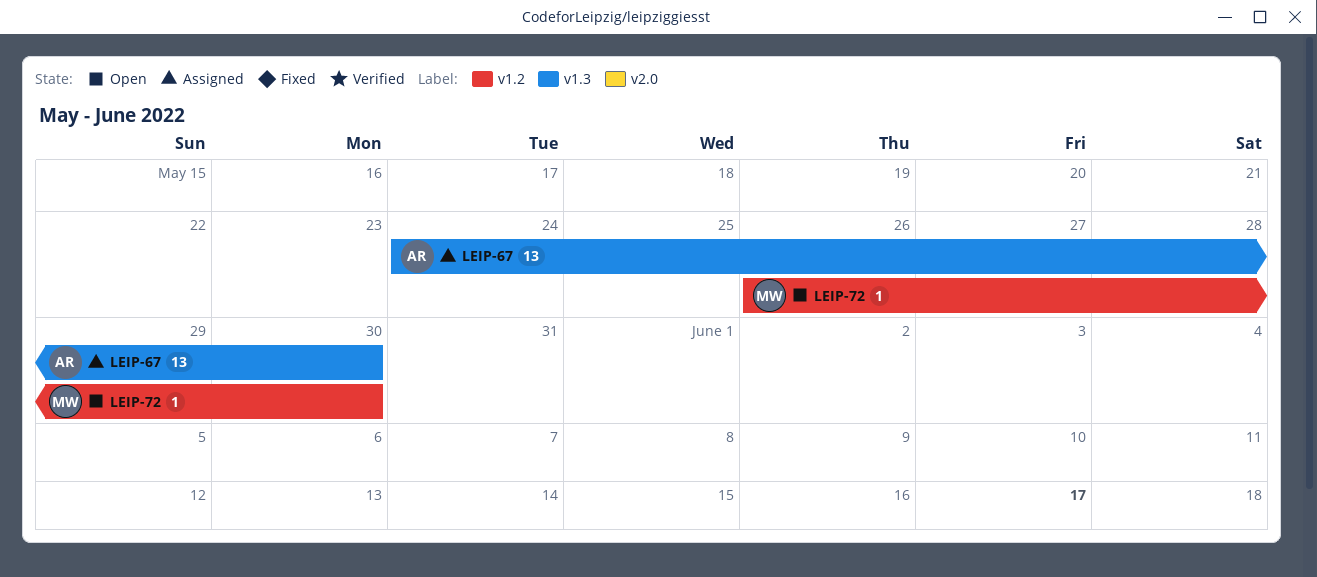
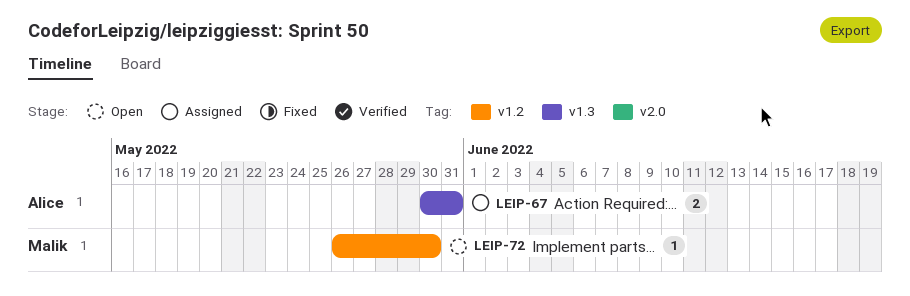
LEIP-67, estimate: 13 -> 2
LEIP-67, start: May 24 -> May 30
LEIP-67, due: May 30 -> May 31

